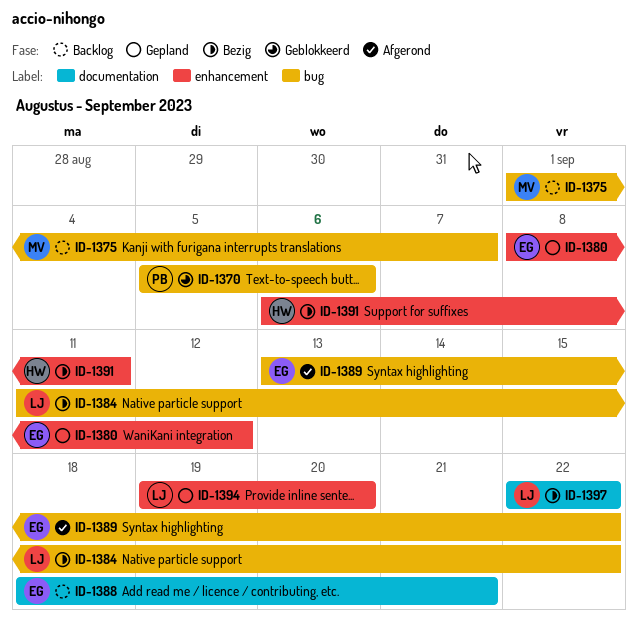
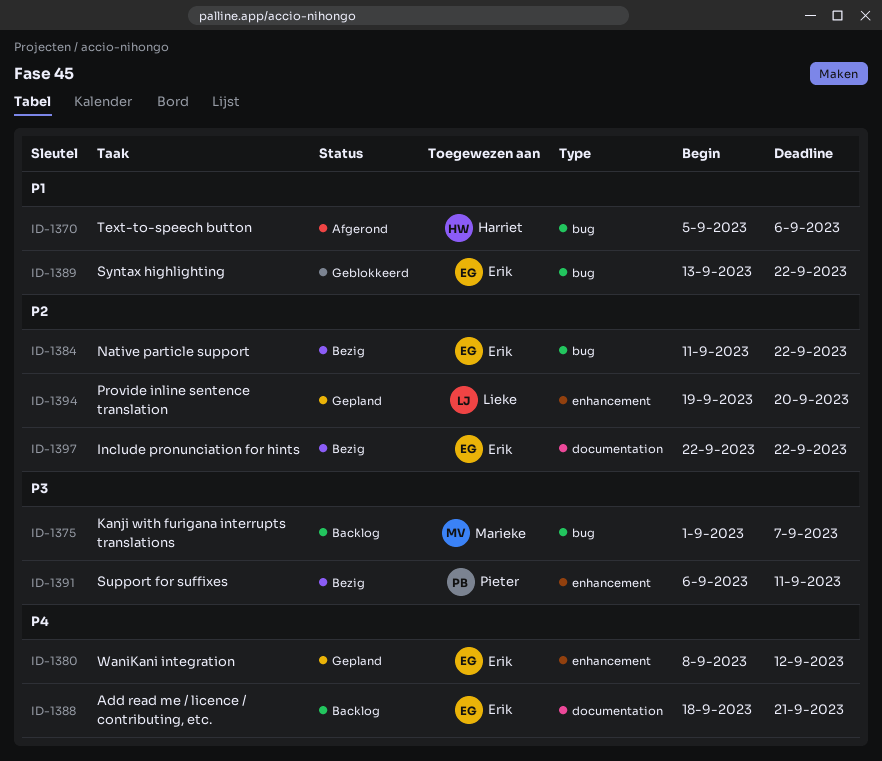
ID-1370, status: Geblokkeerd -> Afgerond
ID-1370, owner: Pieter -> Harriet
ID-1384, owner: Lieke -> Erik
ID-1389, status: Afgerond -> Geblokkeerd
ID-1391, owner: Harriet -> Pieter
ID-1397, owner: Lieke -> Erik

